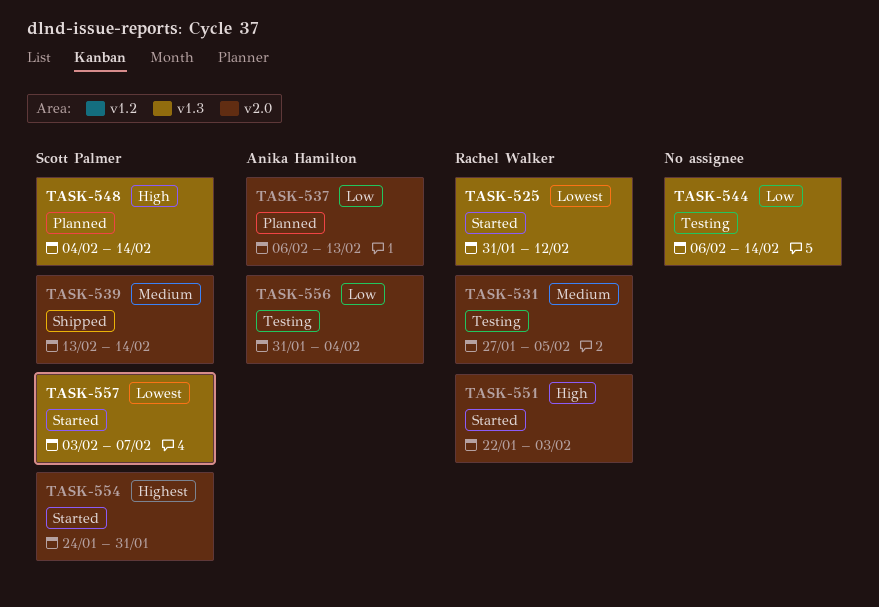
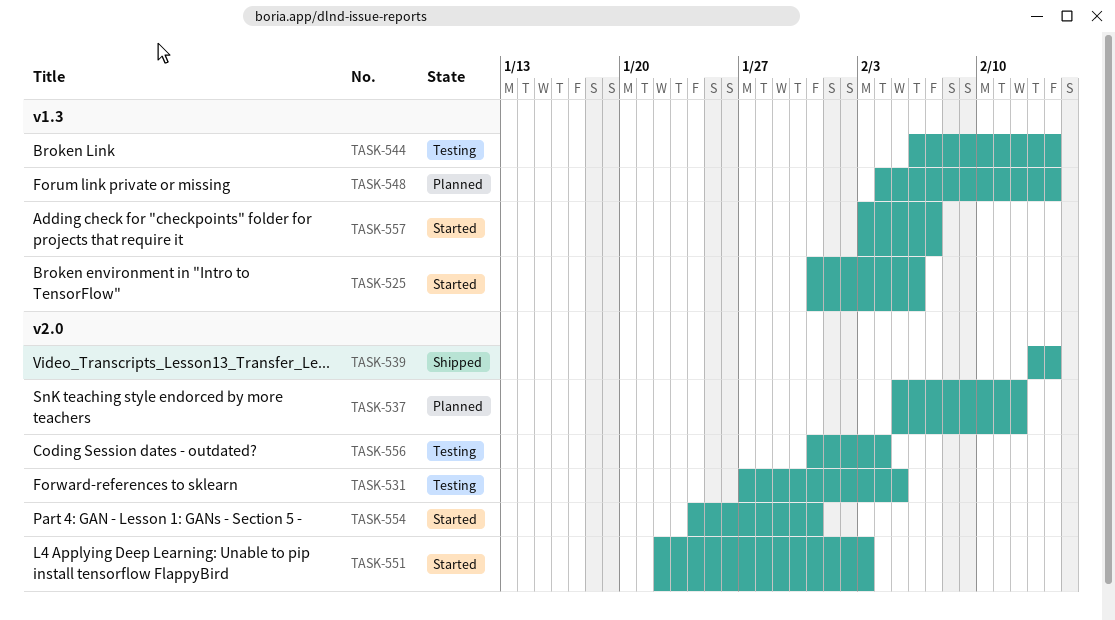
TASK-525, due: Feb 12 -> Feb 6
TASK-537, start: Feb 6 -> Feb 5
TASK-537, due: Feb 13 -> Feb 12

